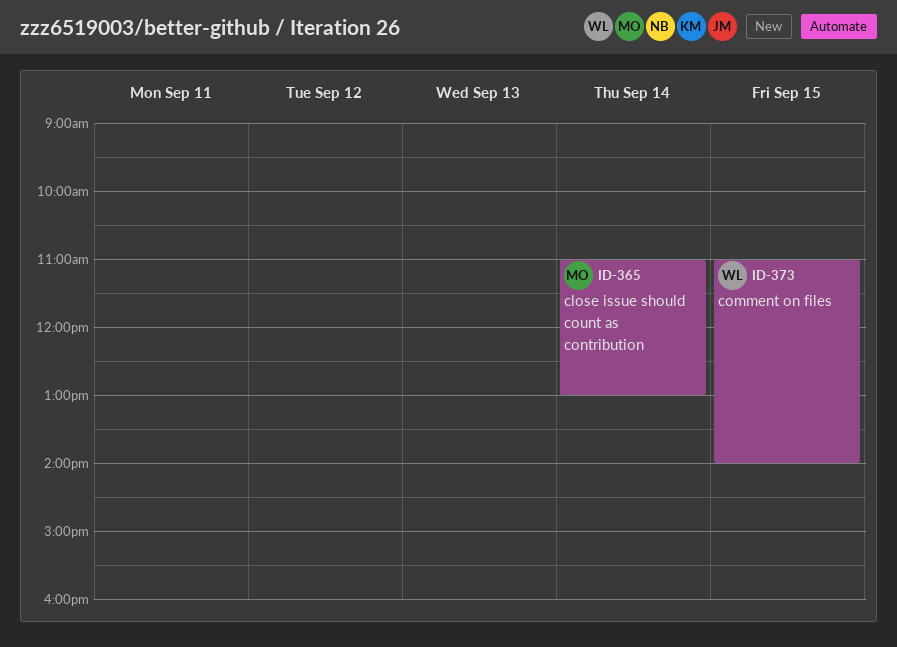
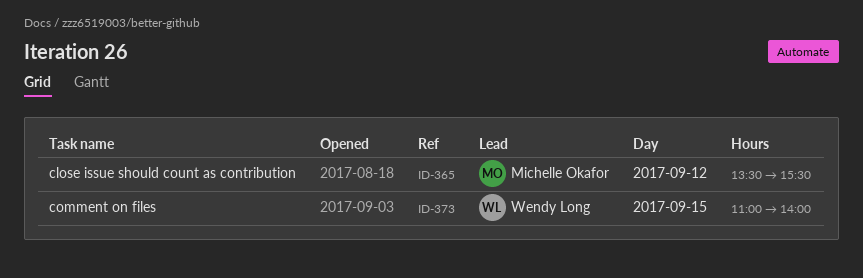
ID-365, day: Sep 14 -> Sep 12
ID-365, begins: 11:00 -> 13:30
ID-365, ends: 13:00 -> 15:30

